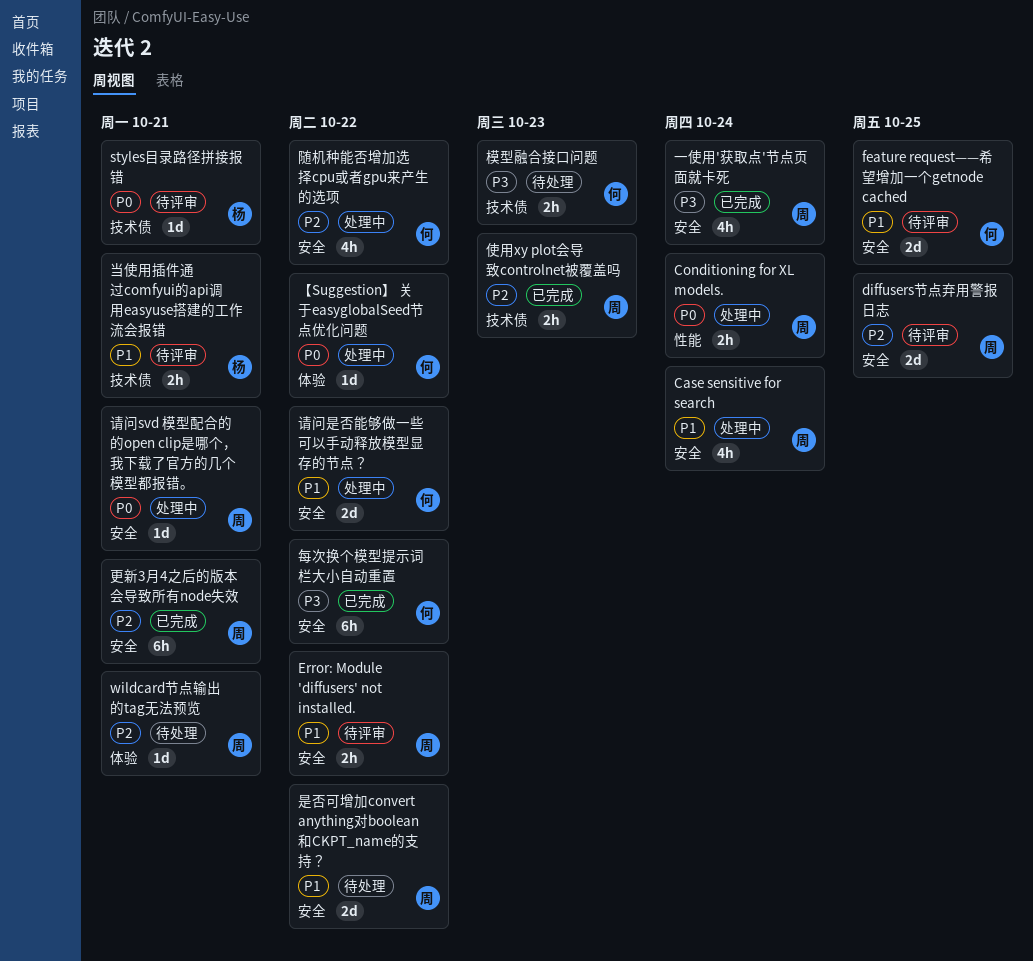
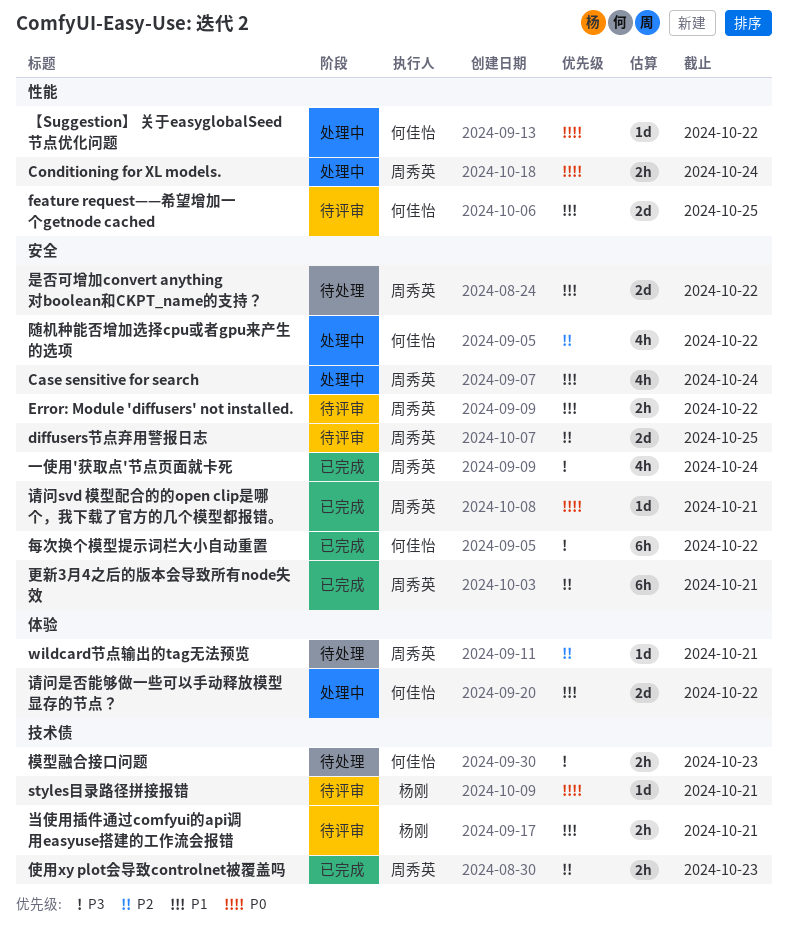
feature request——希望增加一个getnode cached, label: 安全 -> 性能
【Suggestion】 关于easyglobalSeed节点优化问题, label: 体验 -> 性能
请问svd 模型配合的的open clip是哪个，我下载了官方的几个模型都报错。, status: 处理中 -> 已完成
请问是否能够做一些可以手动释放模型显存的节点？, label: 安全 -> 体验

